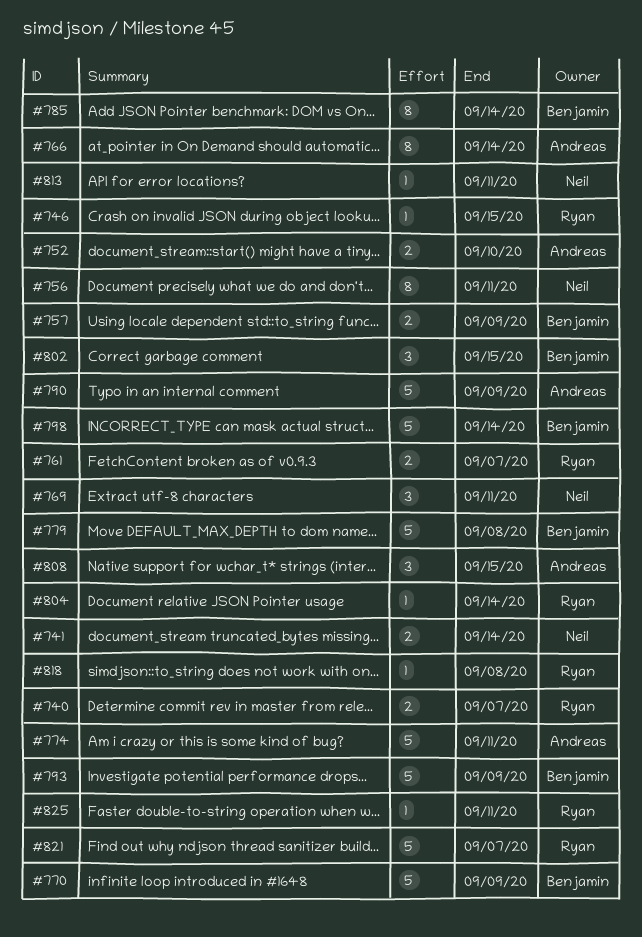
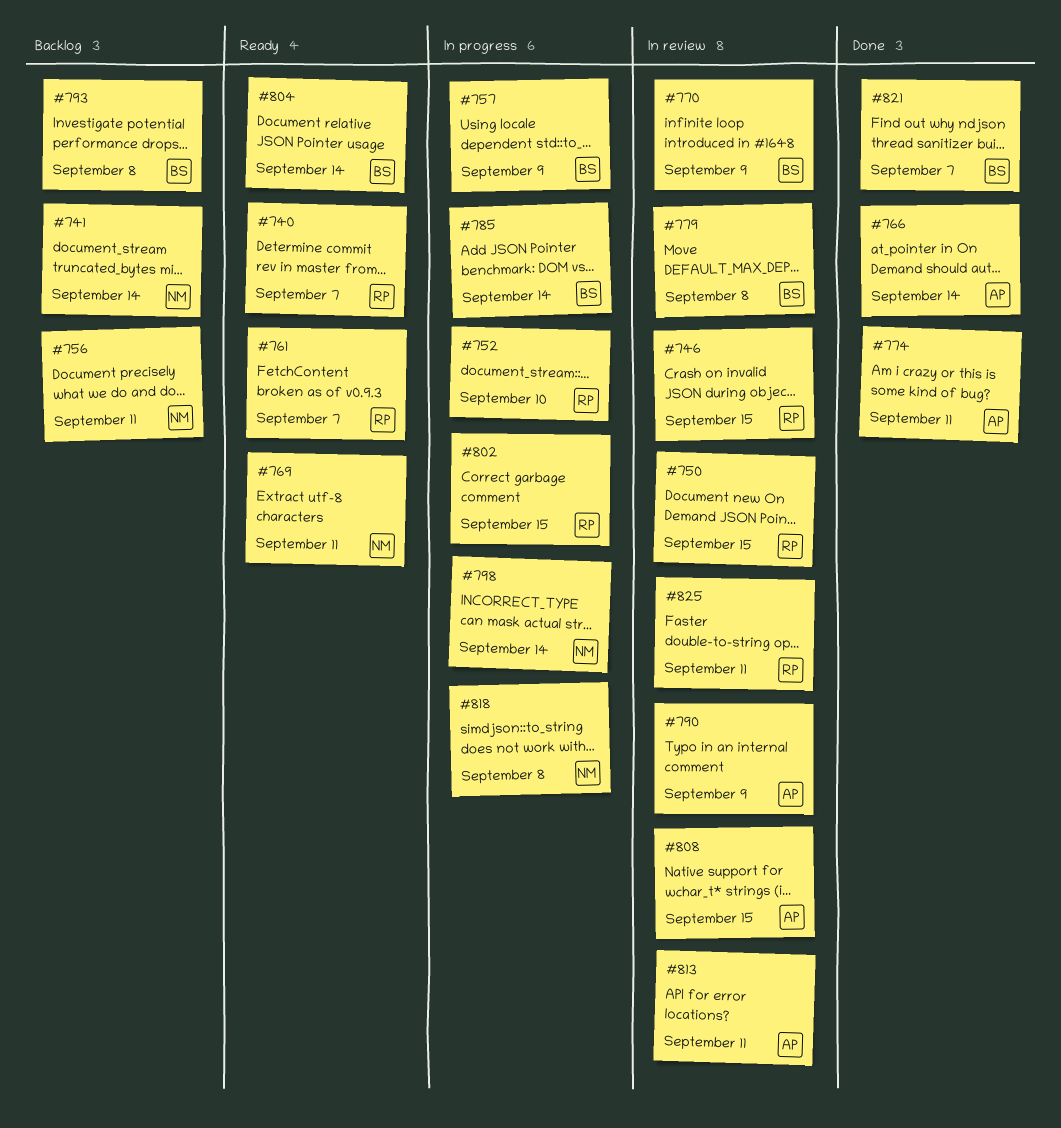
#750: none -> present
#752, owner: Andreas -> Ryan
#793, due: Sep 9 -> Sep 8
#798, owner: Benjamin -> Neil
#802, owner: Benjamin -> Ryan
#804, owner: Ryan -> Benjamin
#813, owner: Neil -> Andreas
#818, owner: Ryan -> Neil
#821, owner: Ryan -> Benjamin

